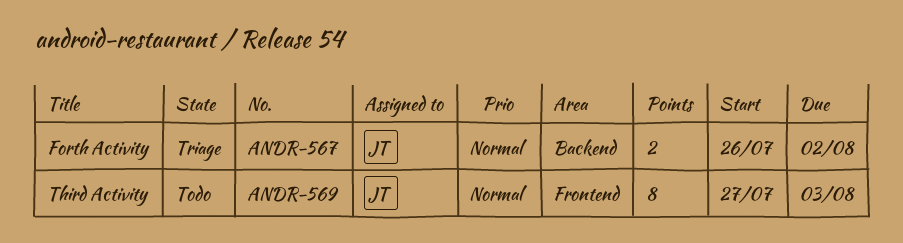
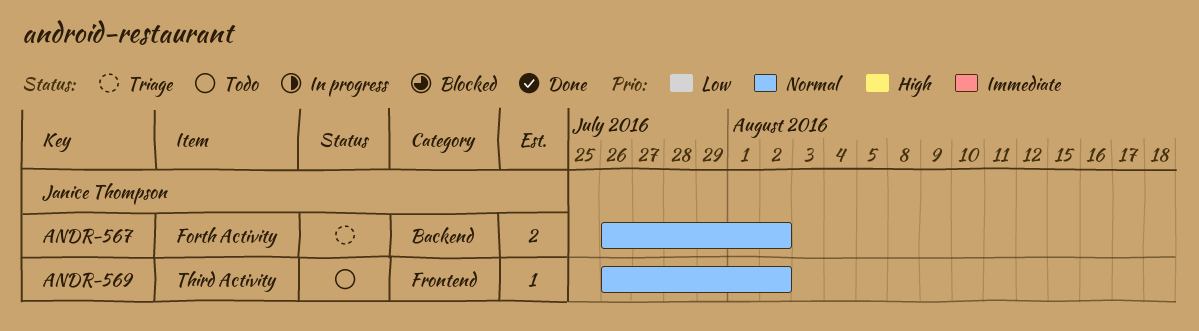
ANDR-569, estimate: 8 -> 1
ANDR-569, start: Jul 27 -> Jul 26
ANDR-569, due: Aug 3 -> Aug 2

